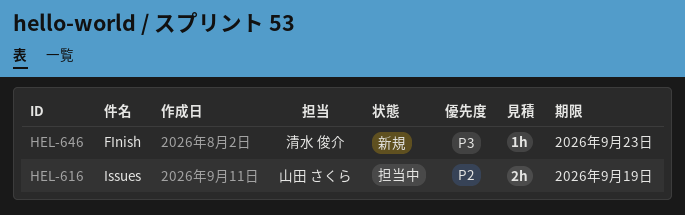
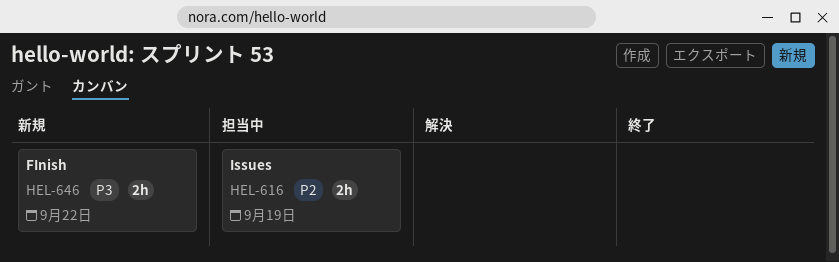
HEL-646, estimate: 1h -> 2h
HEL-646, due: Sep 23 -> Sep 22

